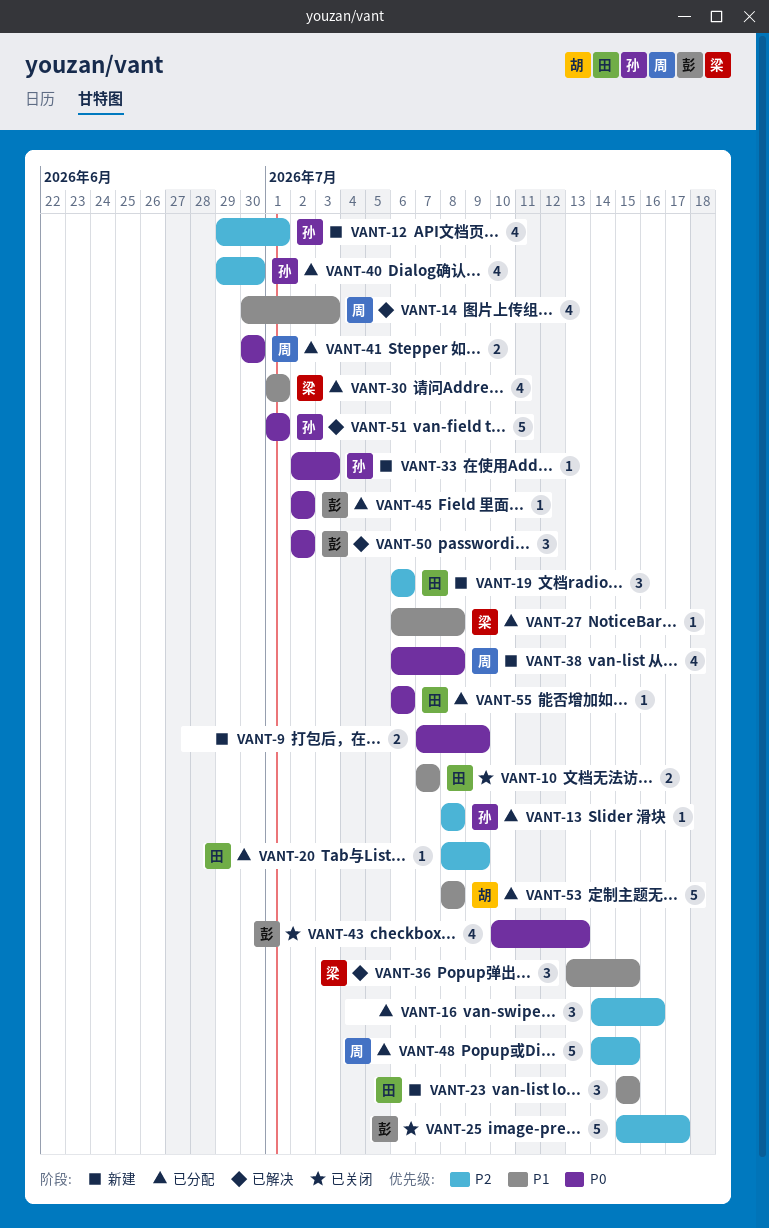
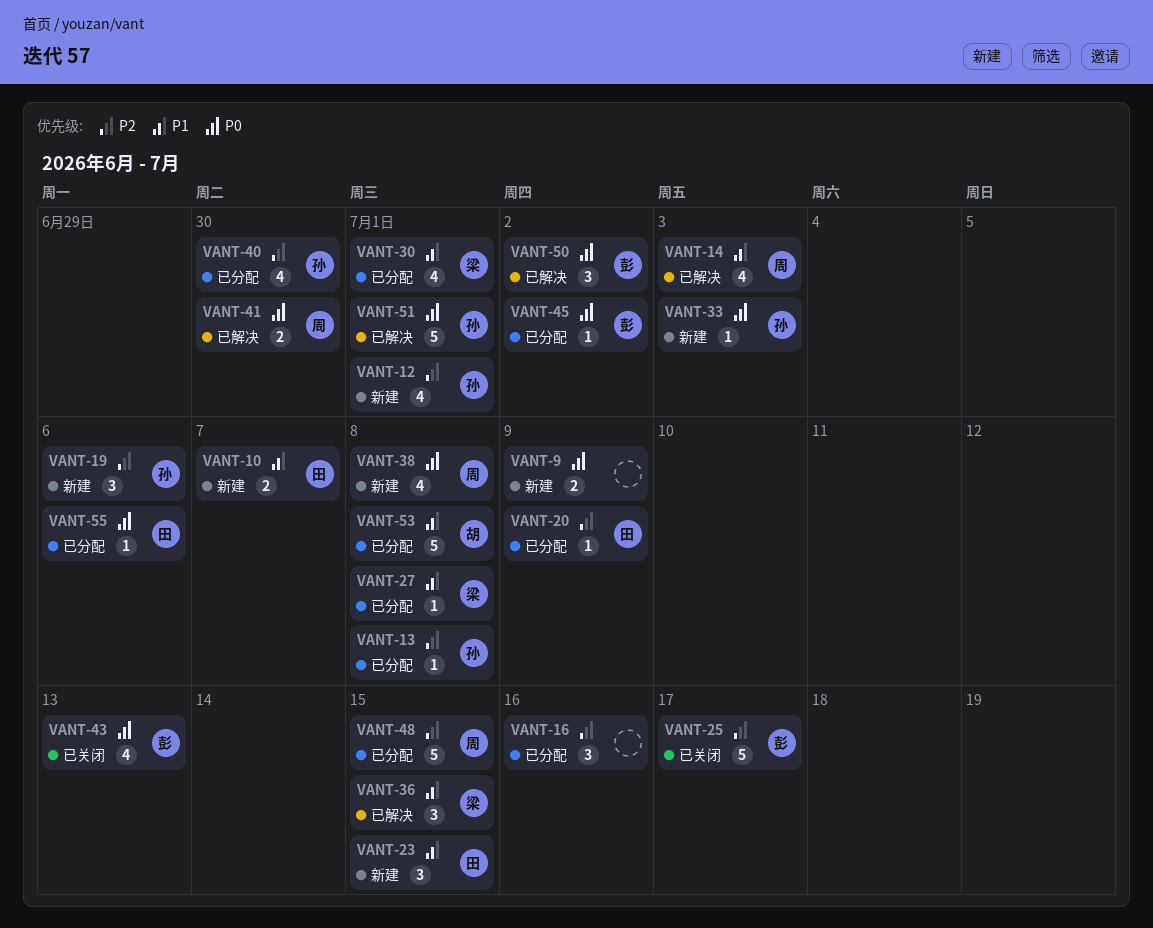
VANT-10, status: 已关闭 -> 新建
VANT-19, owner: 田 -> 孙
VANT-41, status: 已分配 -> 已解决

